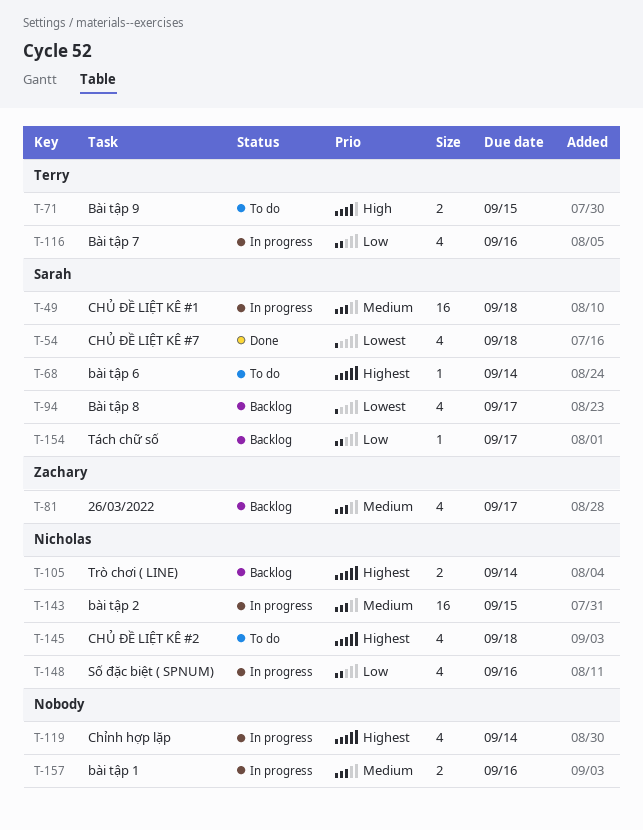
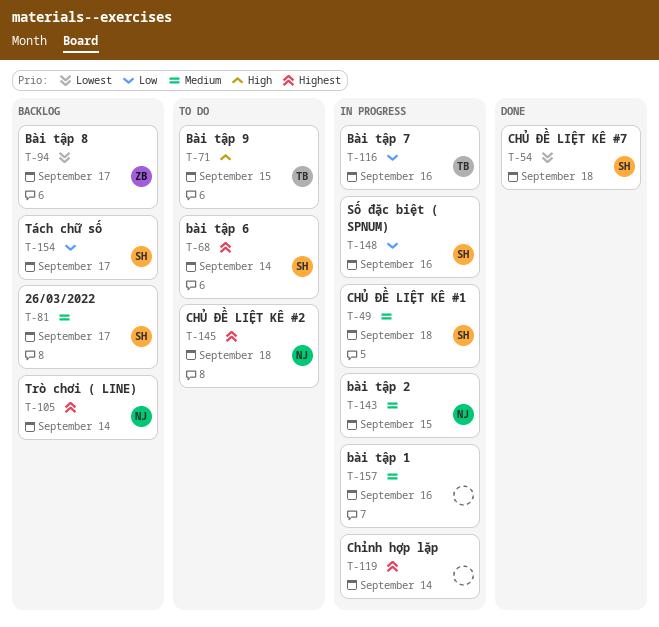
T-81, owner: Zachary -> Sarah
T-94, owner: Sarah -> Zachary
T-148, owner: Nicholas -> Sarah

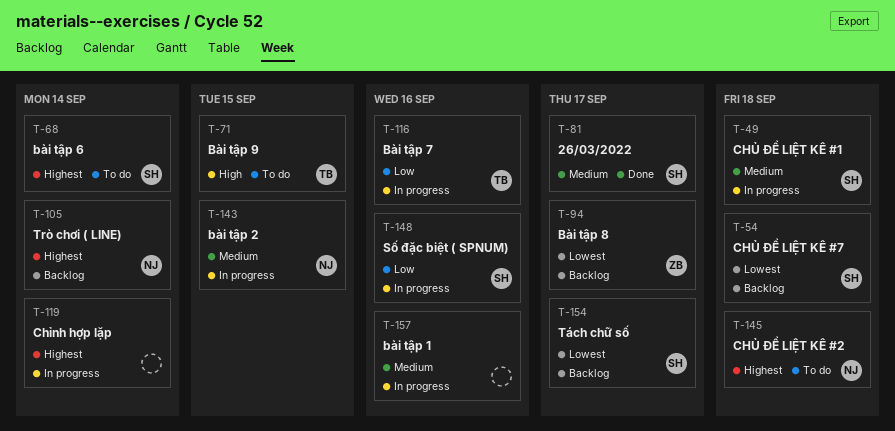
T-54, status: Done -> Backlog
T-81, status: Backlog -> Done
T-154, priority: Low -> Lowest

